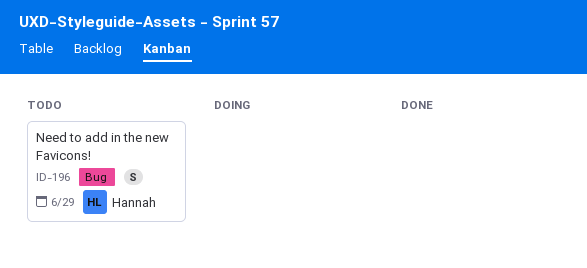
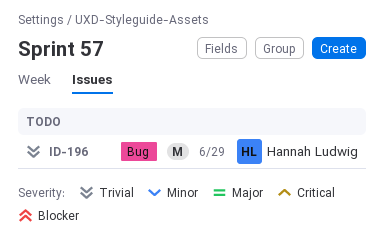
ID-196, estimate: S -> M

